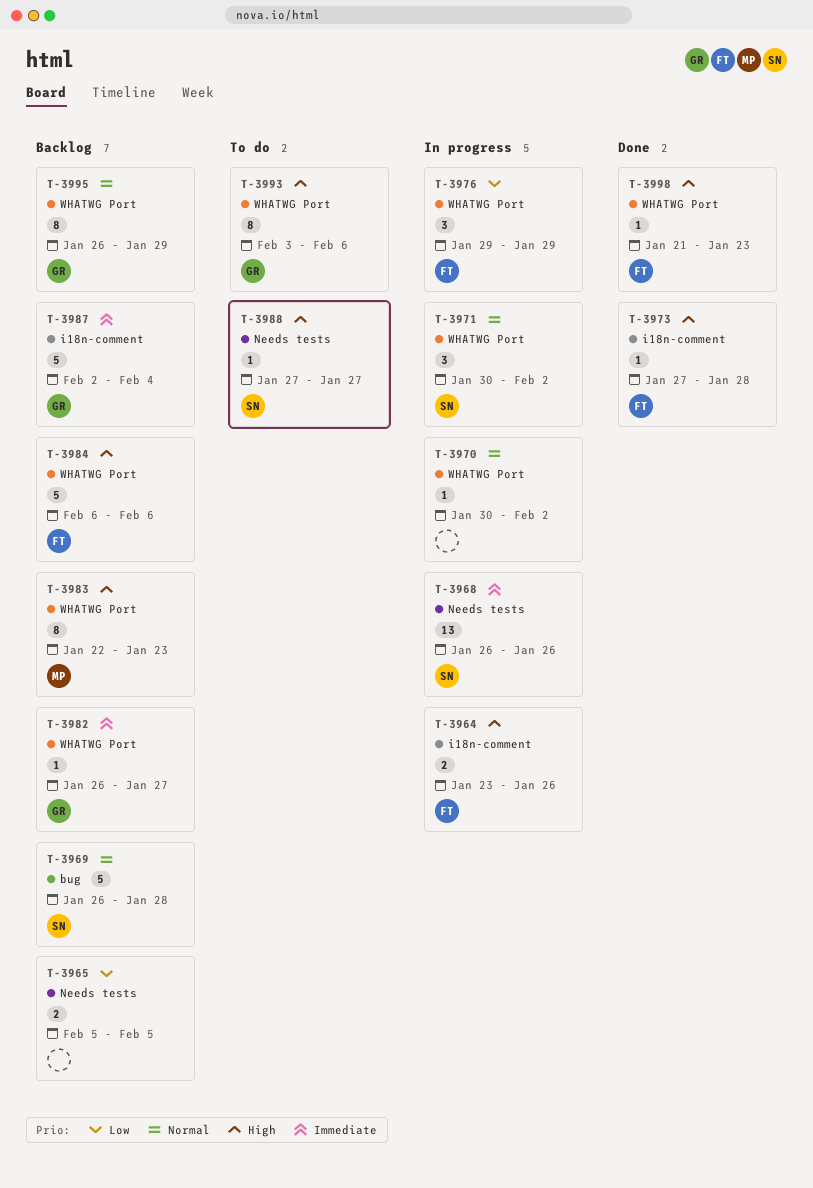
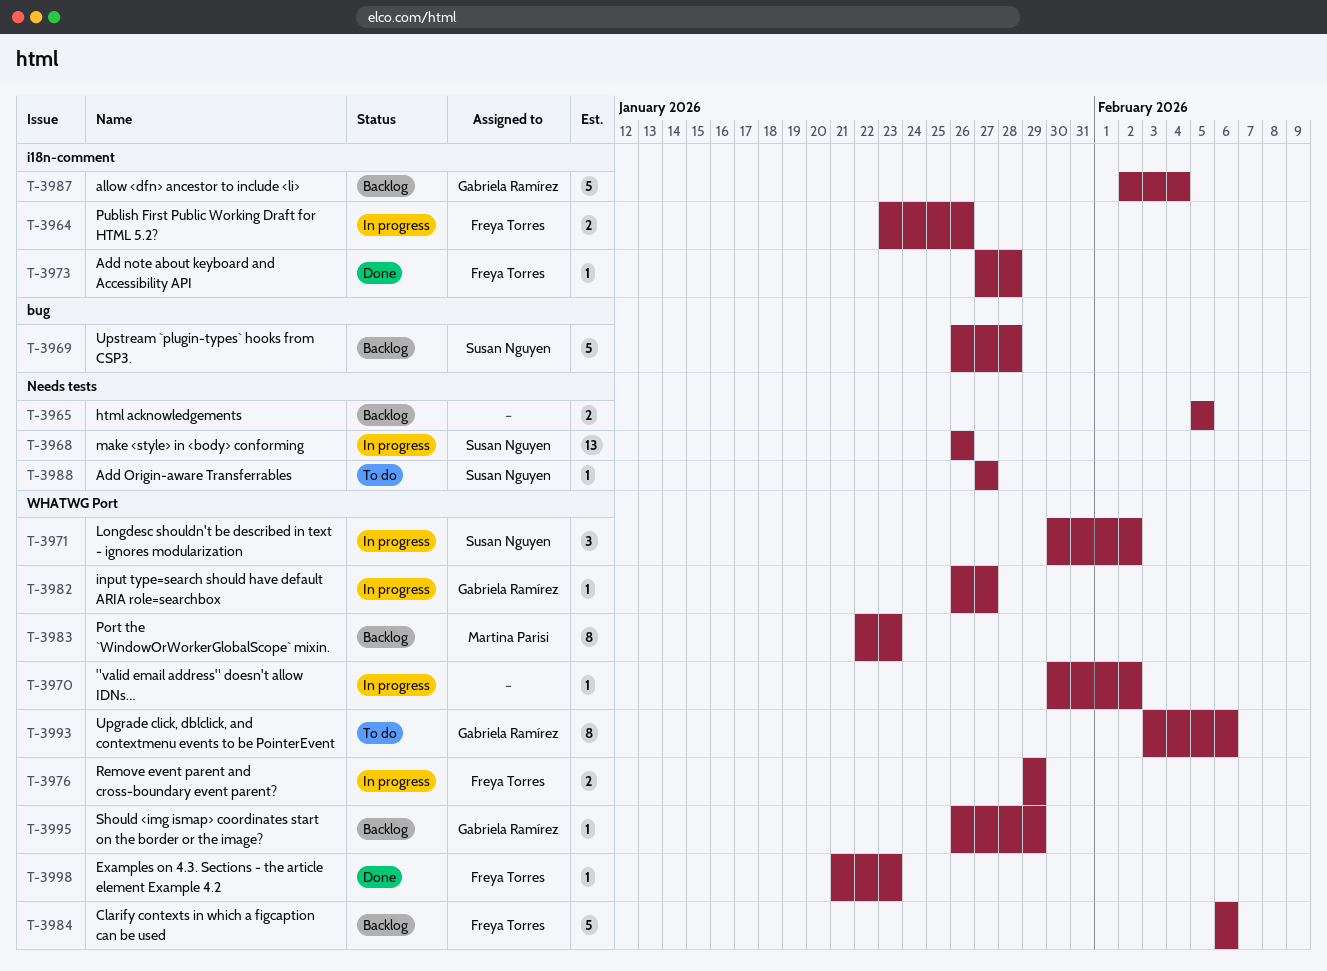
T-3976, estimate: 3 -> 2
T-3982, status: Backlog -> In progress
T-3995, estimate: 8 -> 1

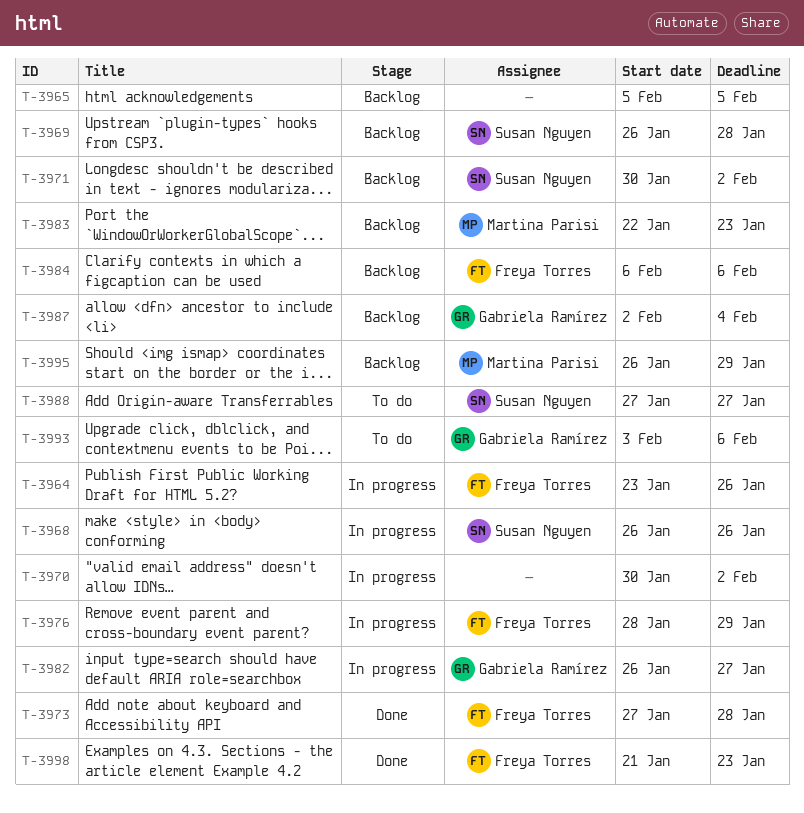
T-3971, status: In progress -> Backlog
T-3976, start: Jan 29 -> Jan 28
T-3995, owner: Gabriela Ramírez -> Martina Parisi

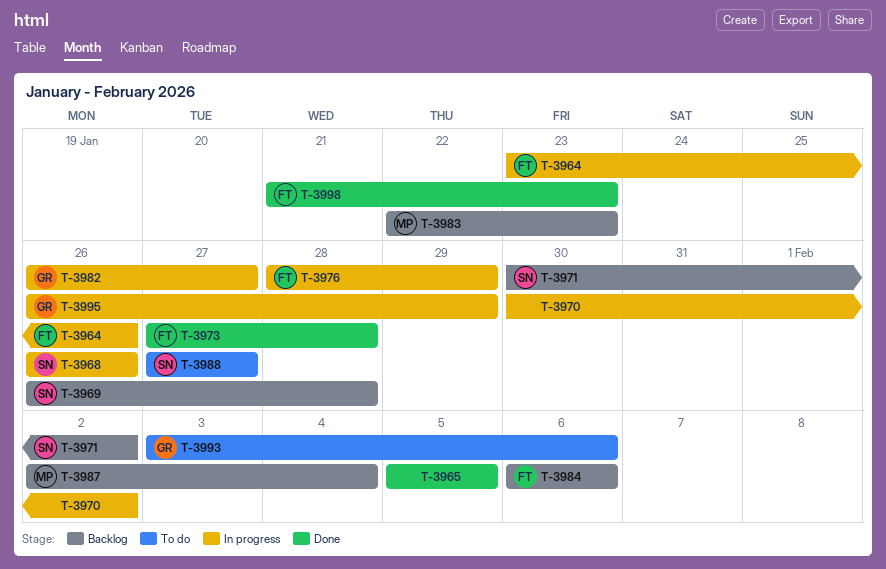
T-3965, status: Backlog -> Done
T-3987, owner: Gabriela Ramírez -> Martina Parisi
T-3995, status: Backlog -> In progress
T-3995, owner: Martina Parisi -> Gabriela Ramírez

